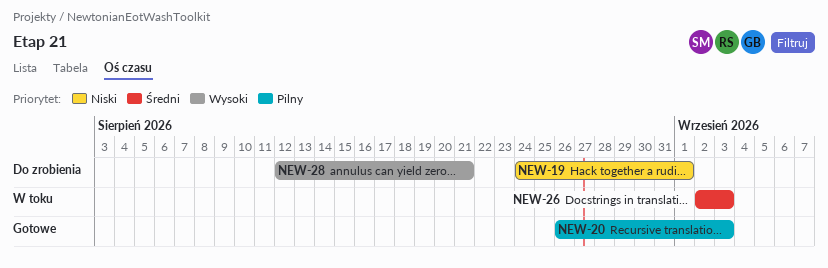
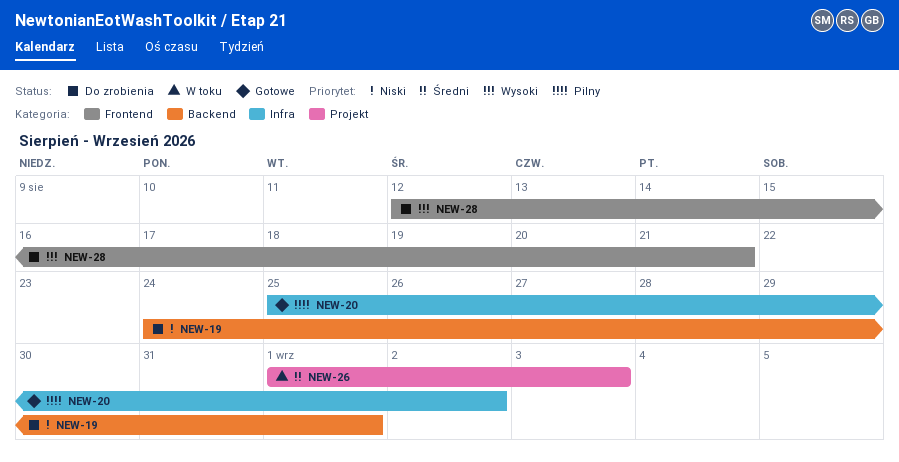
NEW-20, start: Aug 26 -> Aug 25
NEW-20, due: Sep 3 -> Sep 2
NEW-26, start: Sep 2 -> Sep 1

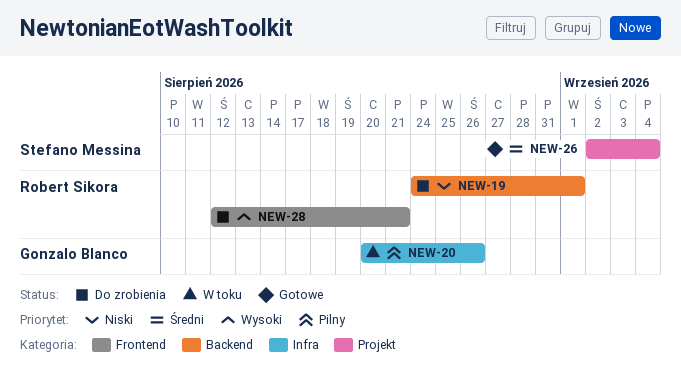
NEW-20, status: Gotowe -> W toku
NEW-20, start: Aug 25 -> Aug 20
NEW-20, due: Sep 2 -> Aug 26
NEW-26, status: W toku -> Gotowe
NEW-26, start: Sep 1 -> Sep 2
NEW-26, due: Sep 3 -> Sep 4

